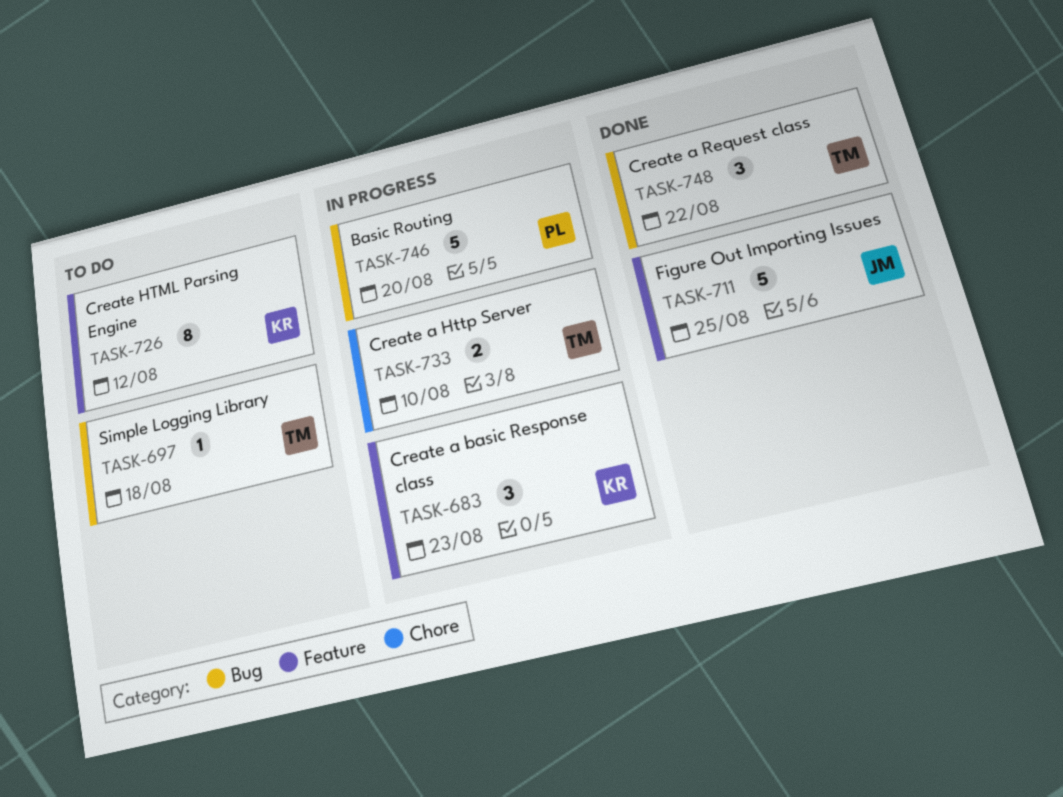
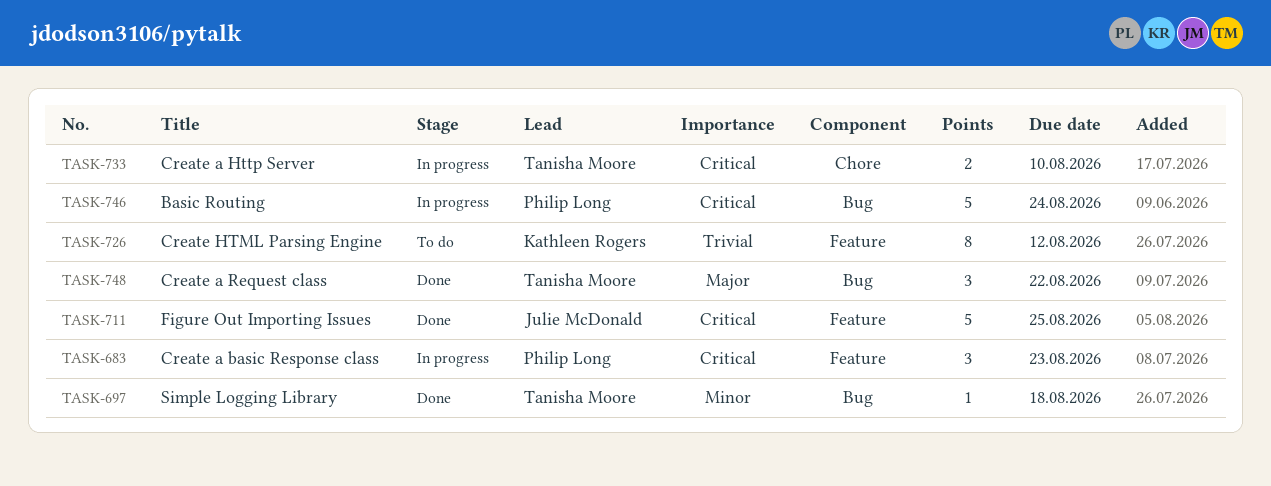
TASK-683, owner: Kathleen Rogers -> Philip Long
TASK-697, status: To do -> Done
TASK-746, due: Aug 20 -> Aug 24

